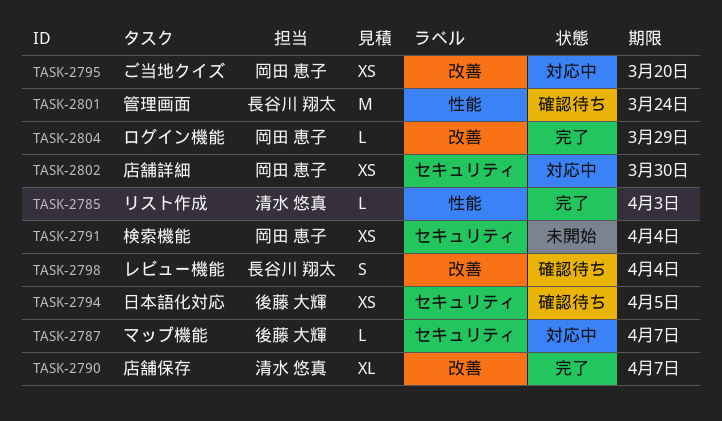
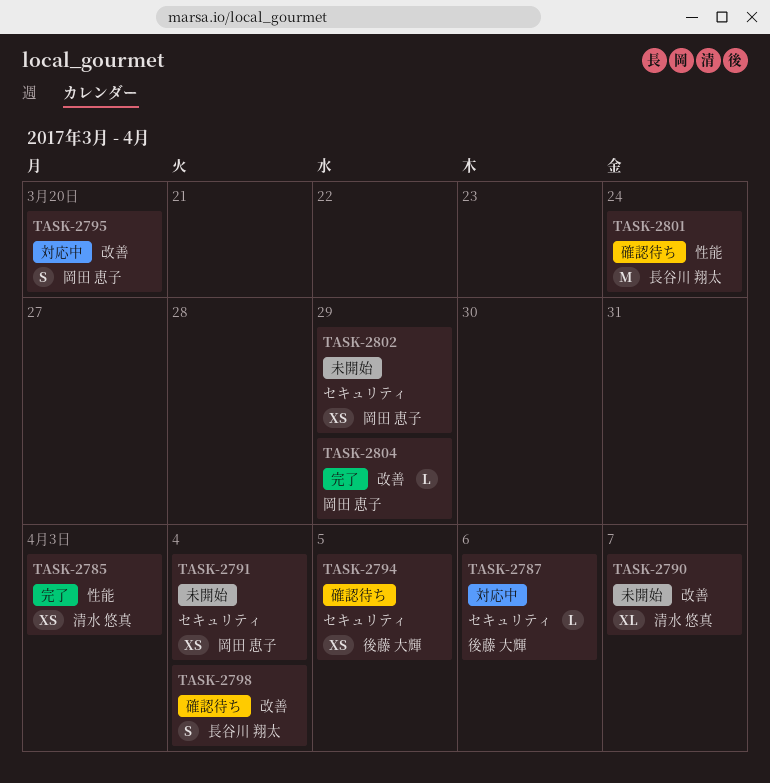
TASK-2785, estimate: L -> XS
TASK-2787, due: Apr 7 -> Apr 6
TASK-2790, status: 完了 -> 未開始
TASK-2795, estimate: XS -> S
TASK-2802, status: 対応中 -> 未開始
TASK-2802, due: Mar 30 -> Mar 29

